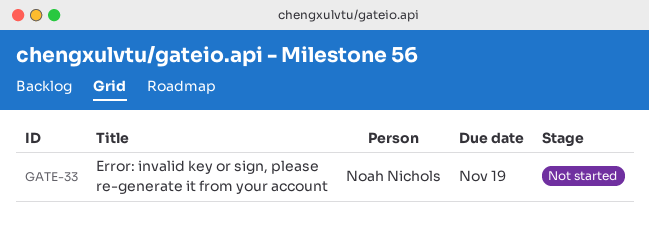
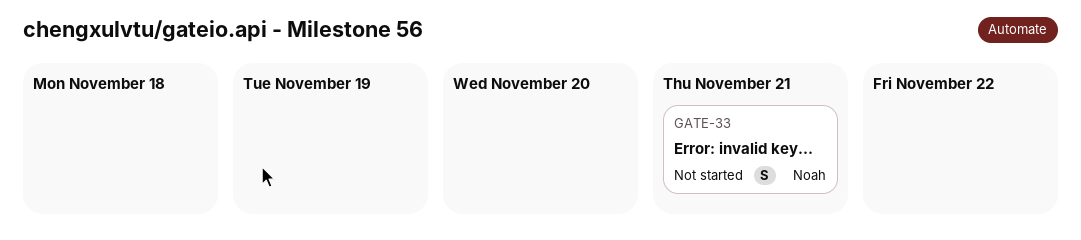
GATE-33, due: Nov 19 -> Nov 21

